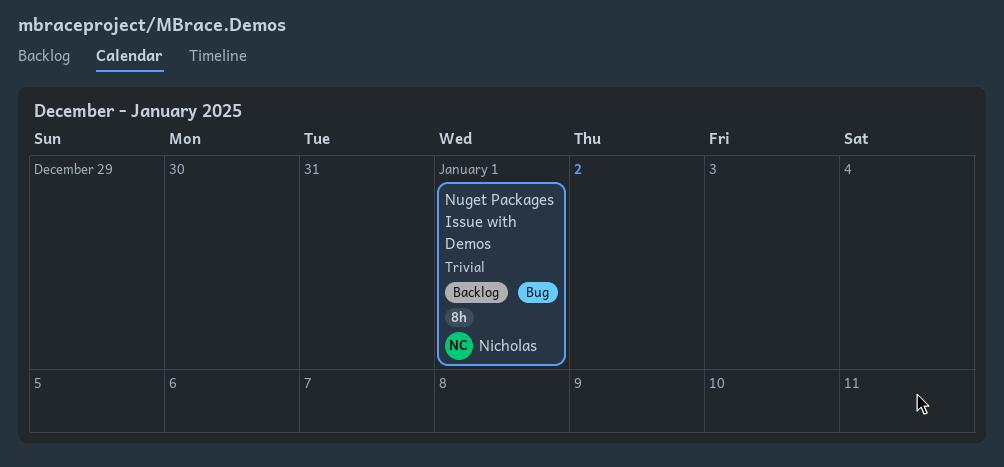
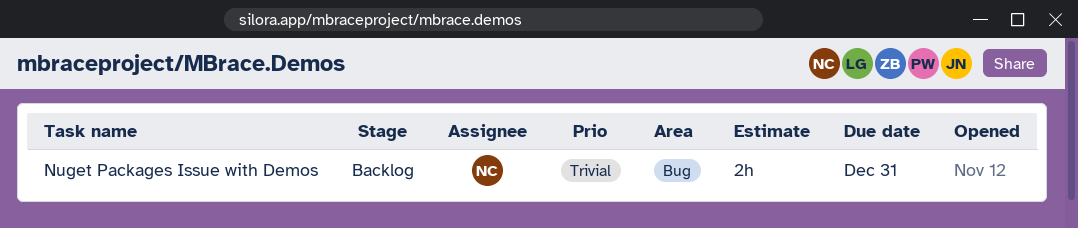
Nuget Packages Issue with Demos, estimate: 8h -> 2h
Nuget Packages Issue with Demos, due: Jan 1 -> Dec 31

